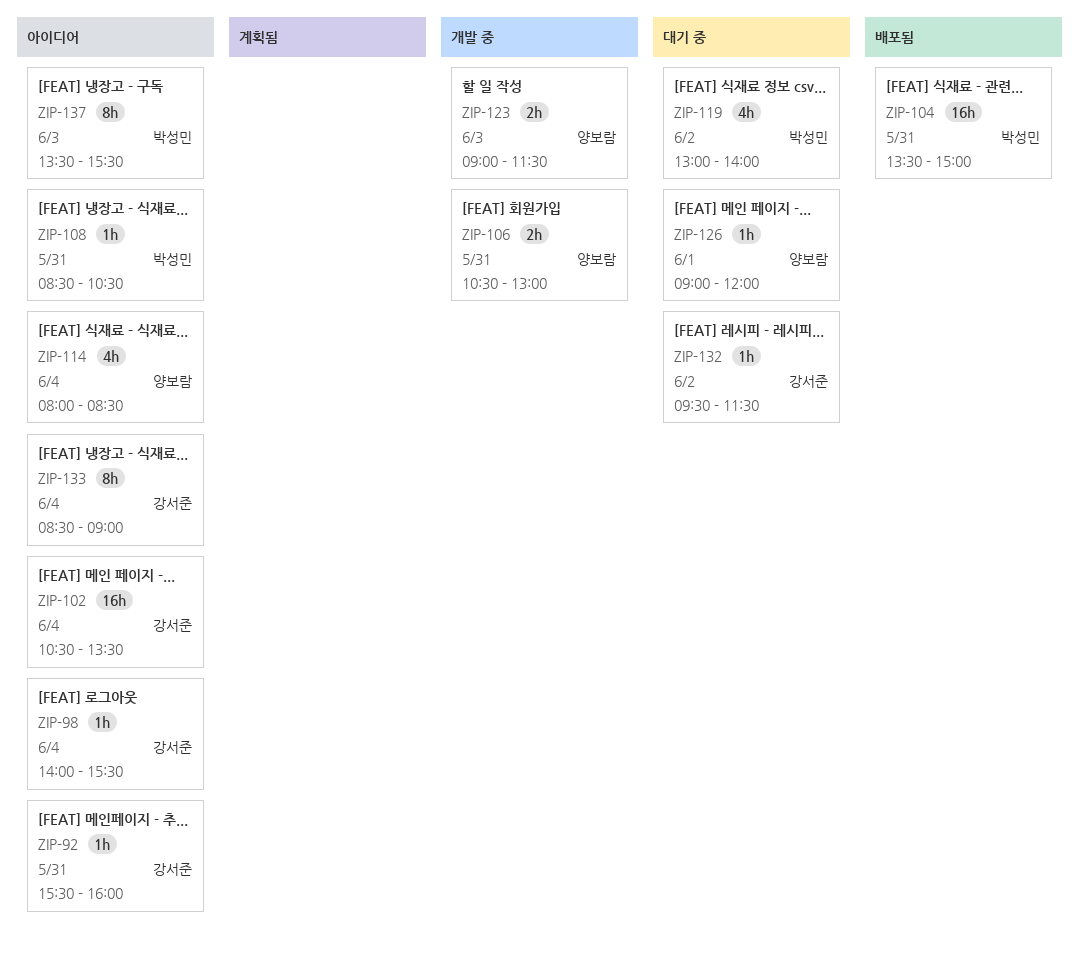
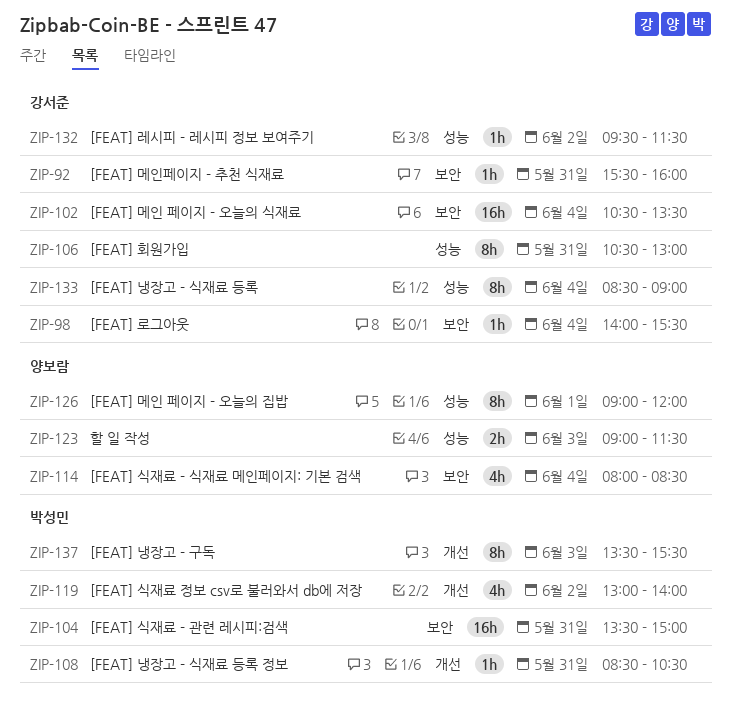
ZIP-106, owner: 양보람 -> 강서준
ZIP-106, estimate: 2h -> 8h
ZIP-126, estimate: 1h -> 8h

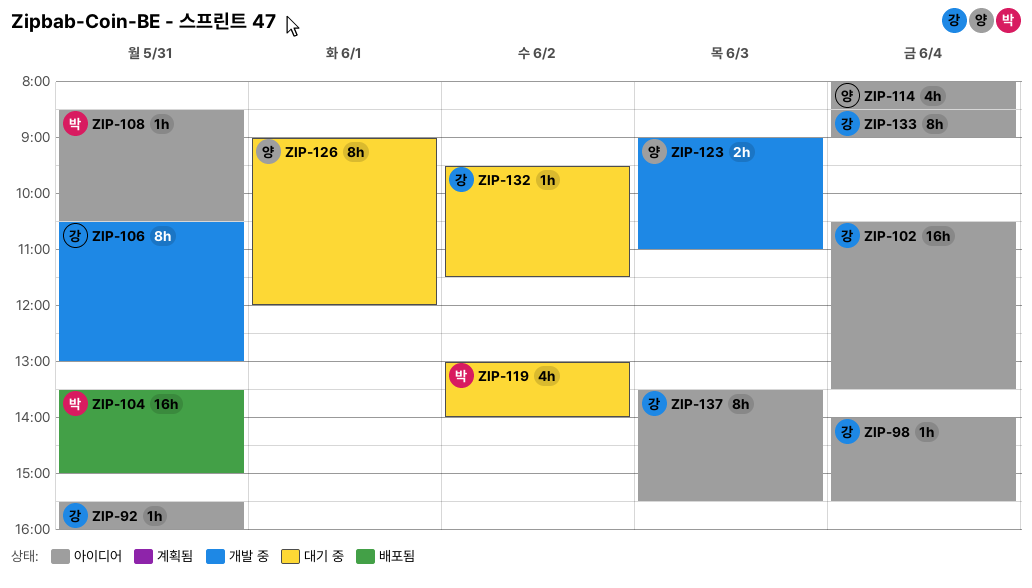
ZIP-123, ends: 11:30 -> 11:00
ZIP-137, owner: 박성민 -> 강서준

